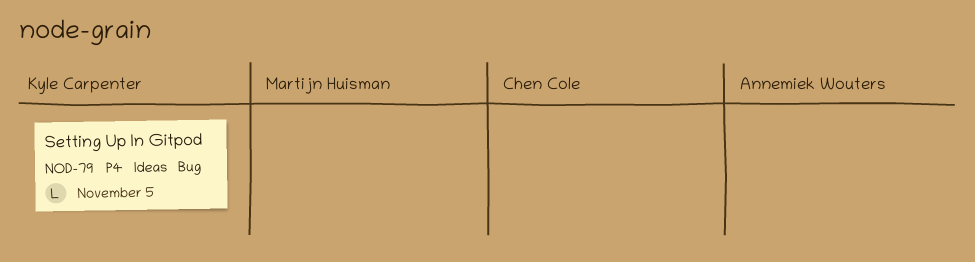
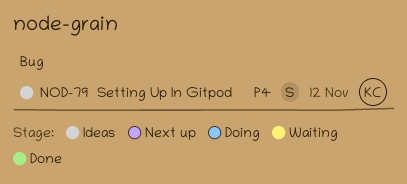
NOD-79, estimate: L -> S
NOD-79, due: Nov 5 -> Nov 12

